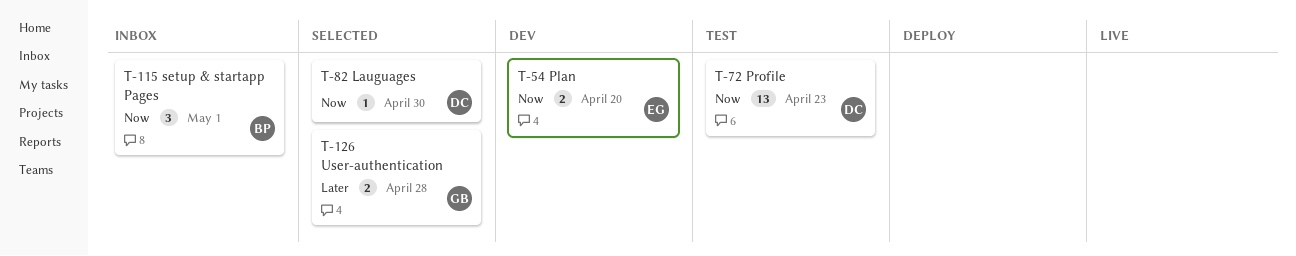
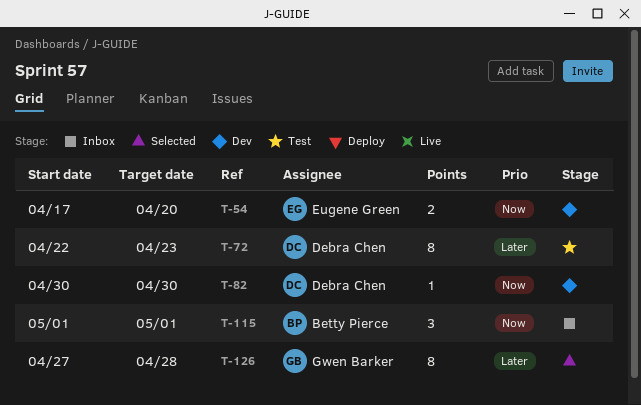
T-72, priority: Now -> Later
T-72, estimate: 13 -> 8
T-82, status: Selected -> Dev
T-126, estimate: 2 -> 8

